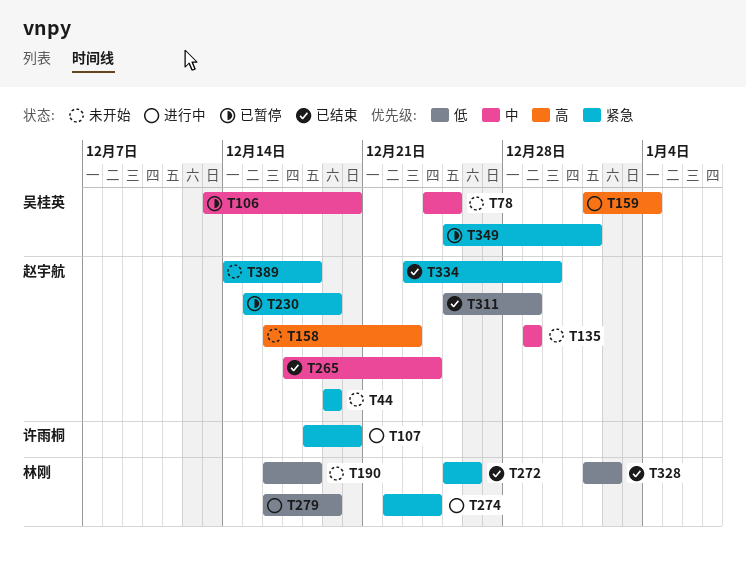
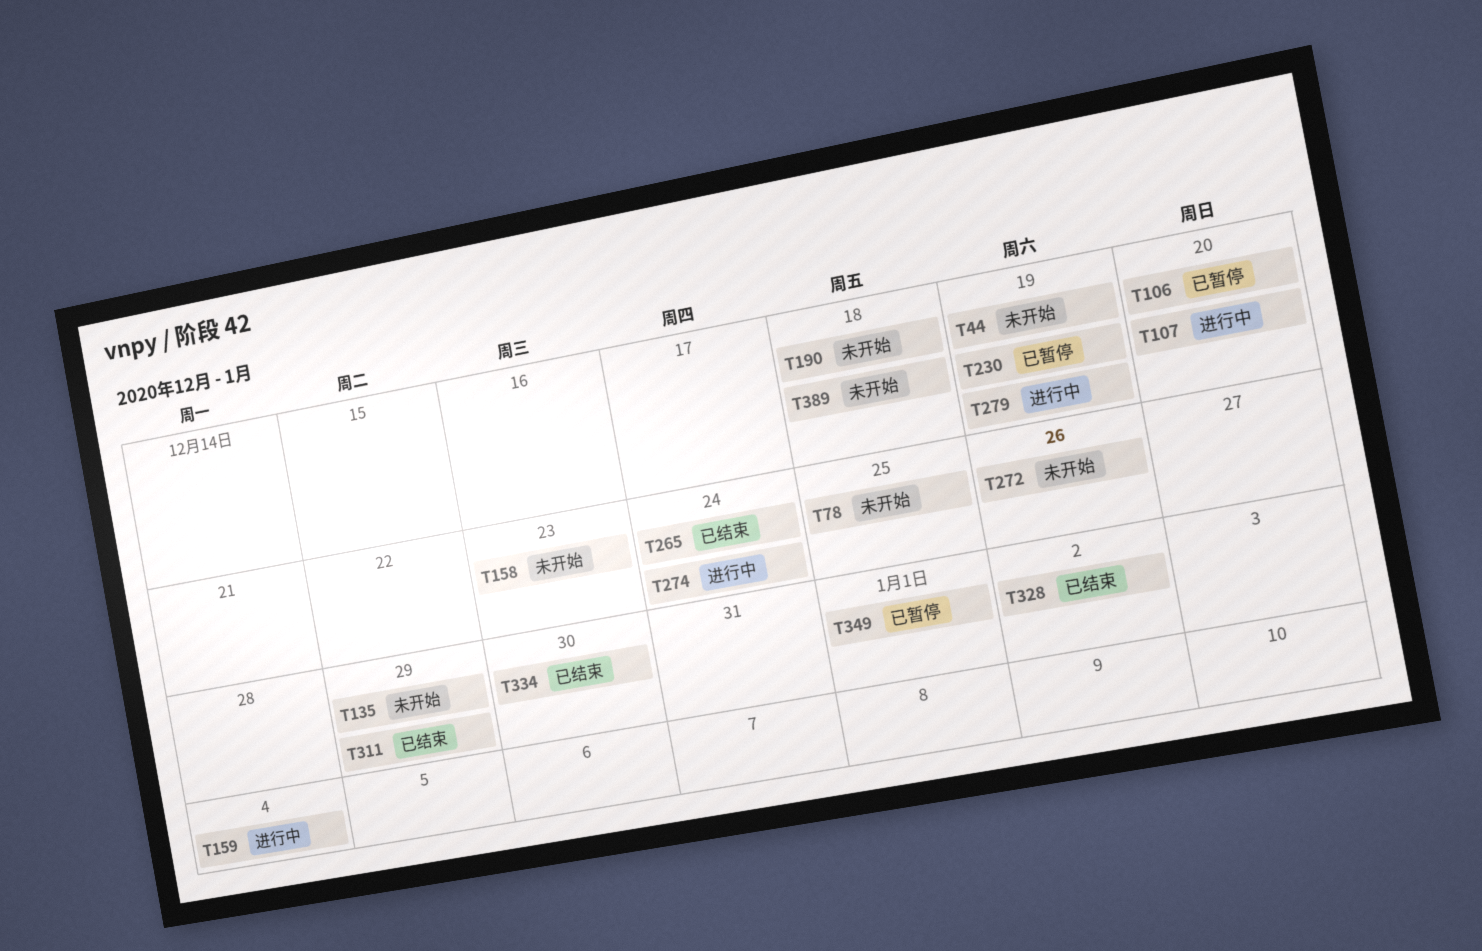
T272, status: 已结束 -> 未开始

